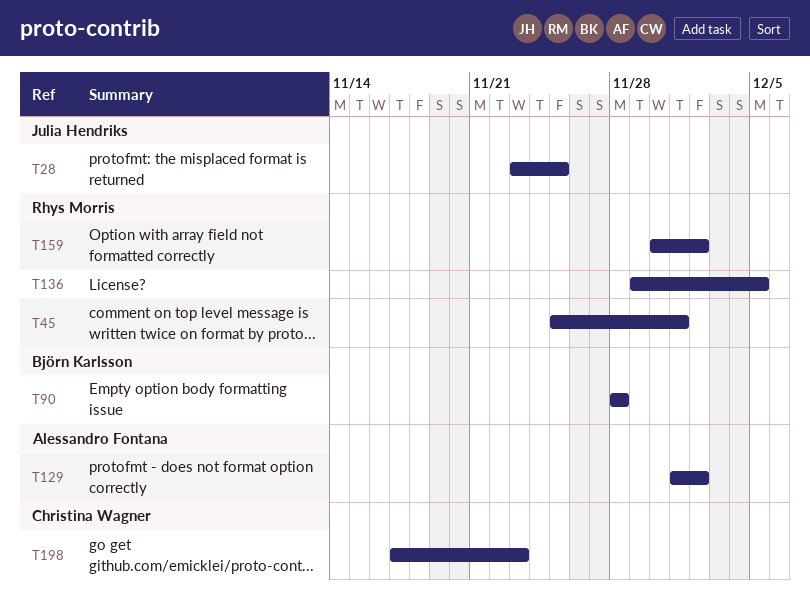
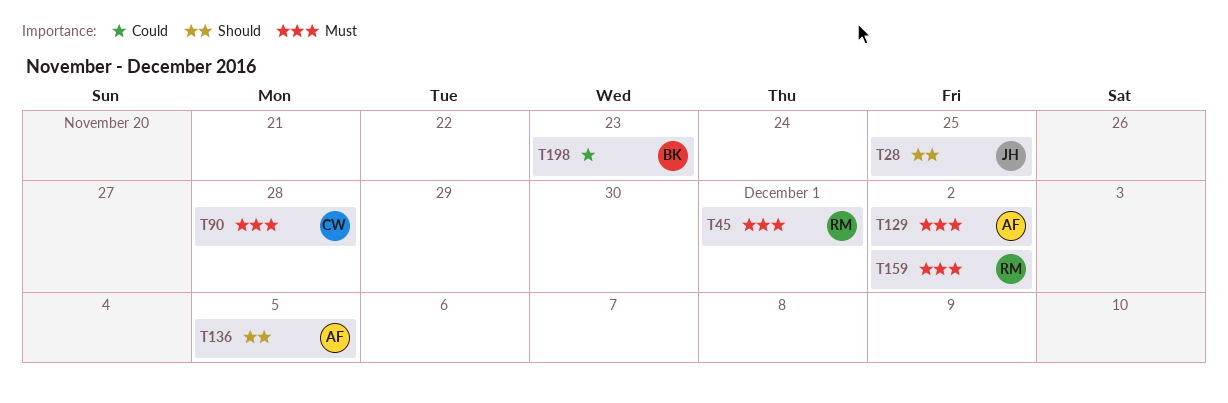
T90, owner: Björn Karlsson -> Christina Wagner
T136, owner: Rhys Morris -> Alessandro Fontana
T198, owner: Christina Wagner -> Björn Karlsson

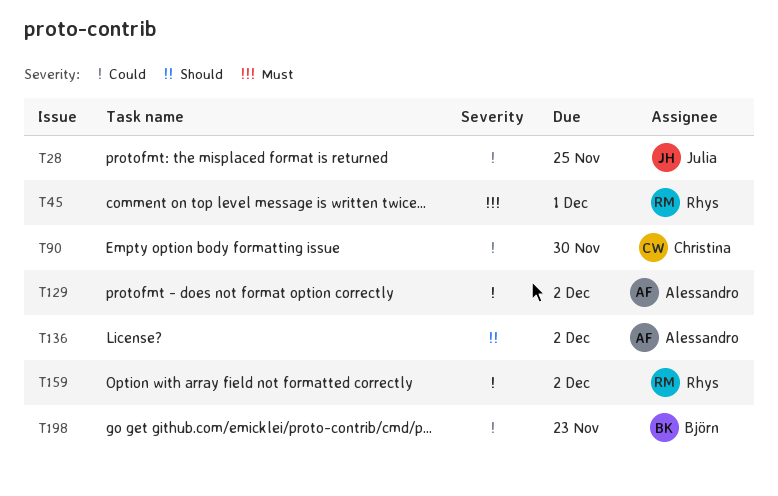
T28, priority: Should -> Could
T90, priority: Must -> Could
T90, due: Nov 28 -> Nov 30
T129, priority: Must -> Could
T136, due: Dec 5 -> Dec 2
T159, priority: Must -> Could

